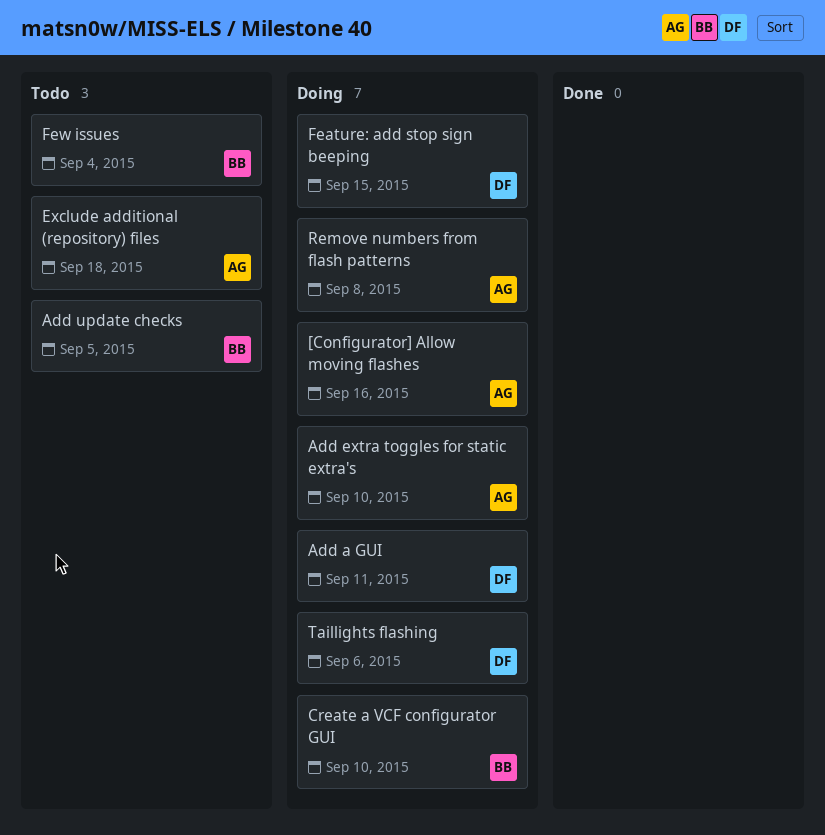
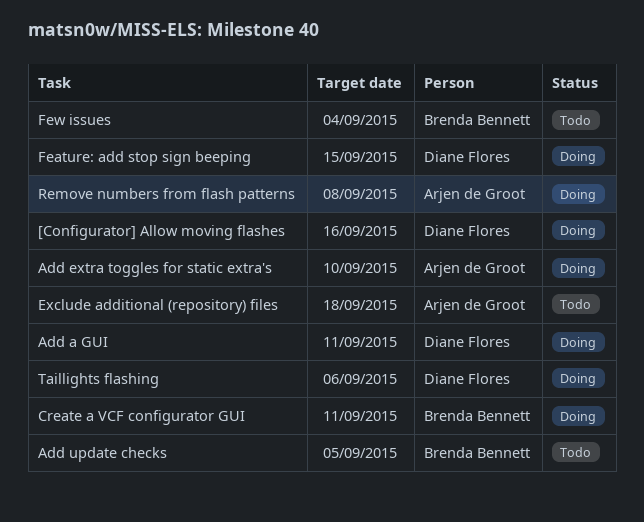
[Configurator] Allow moving flashes, owner: Arjen de Groot -> Diane Flores
Create a VCF configurator GUI, due: Sep 10 -> Sep 11

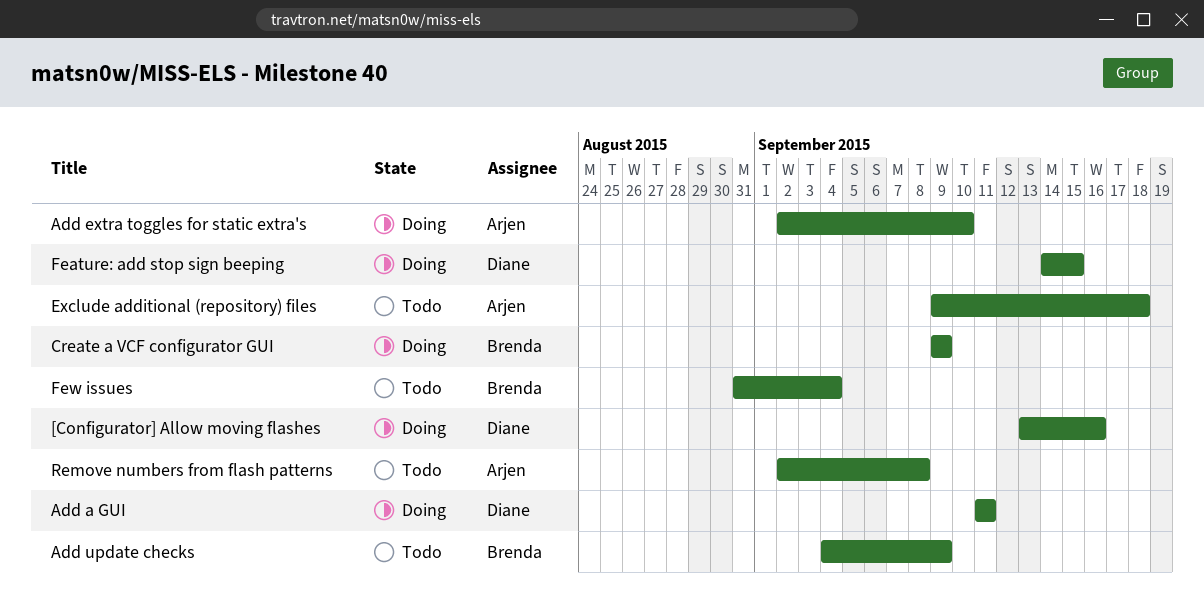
Add update checks, due: Sep 5 -> Sep 9
Create a VCF configurator GUI, due: Sep 11 -> Sep 9
Remove numbers from flash patterns, status: Doing -> Todo
Taillights flashing: present -> none

